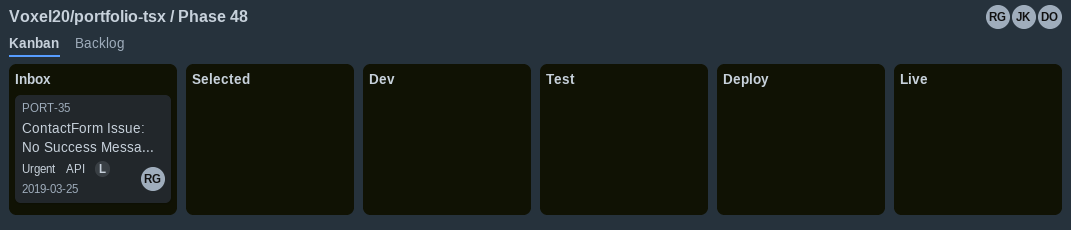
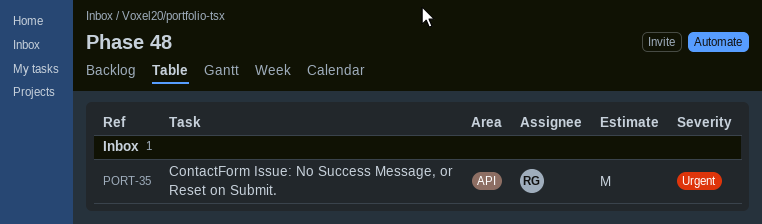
PORT-35, estimate: L -> M

